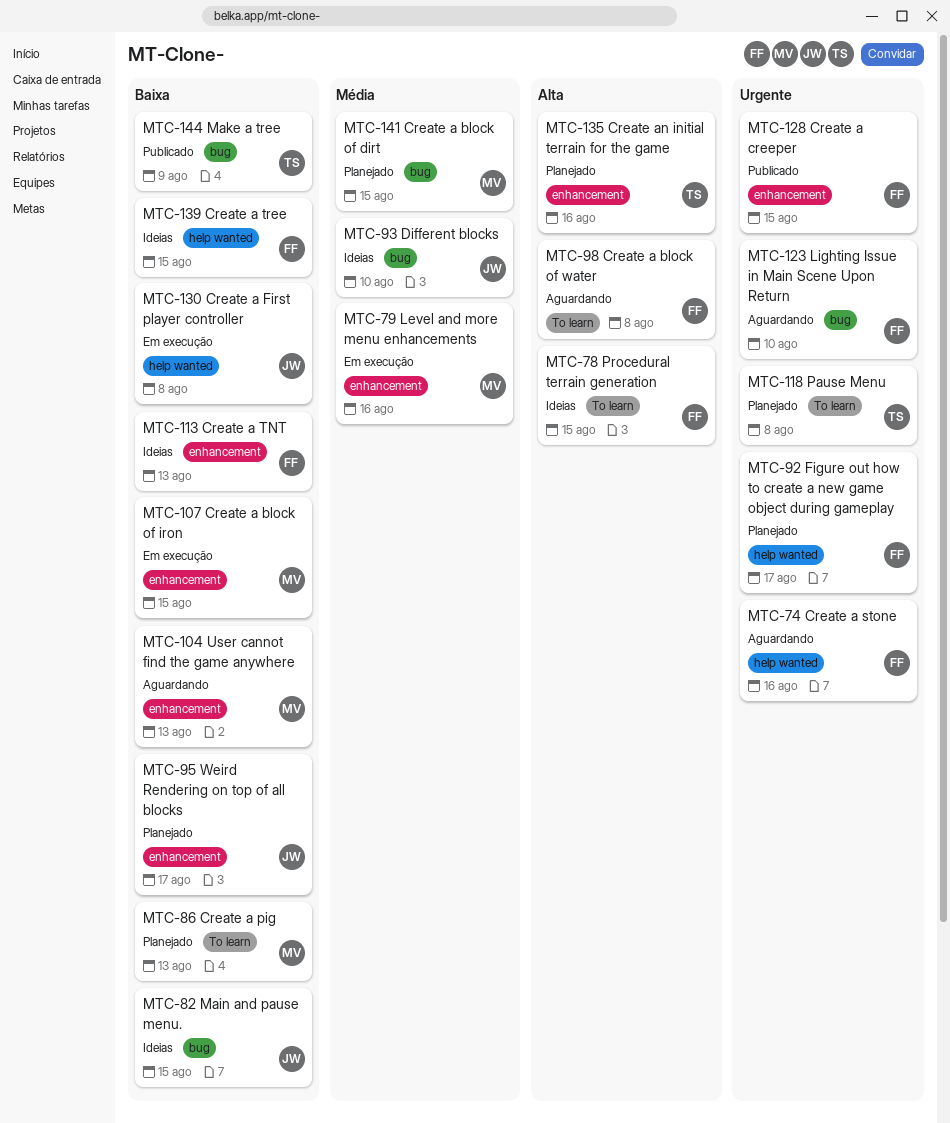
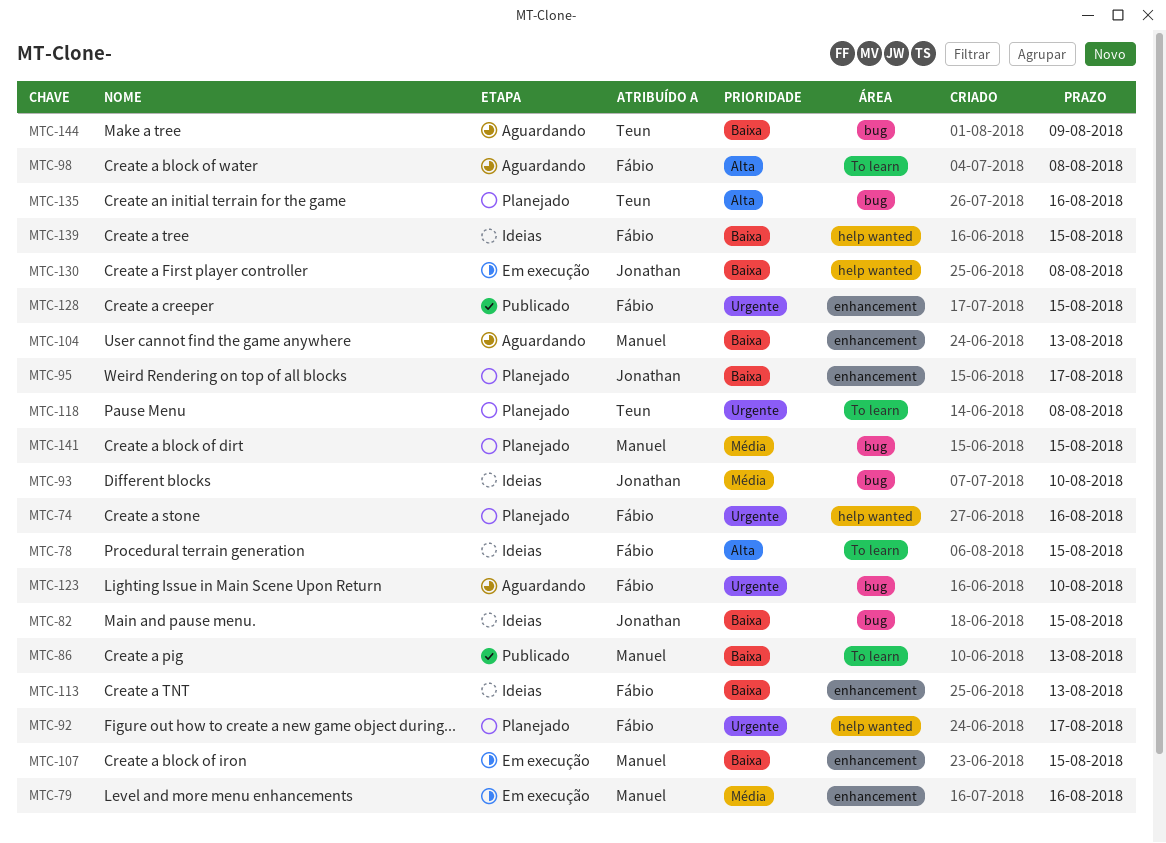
MTC-74, status: Aguardando -> Planejado
MTC-86, status: Planejado -> Publicado
MTC-135, label: enhancement -> bug
MTC-144, status: Publicado -> Aguardando

